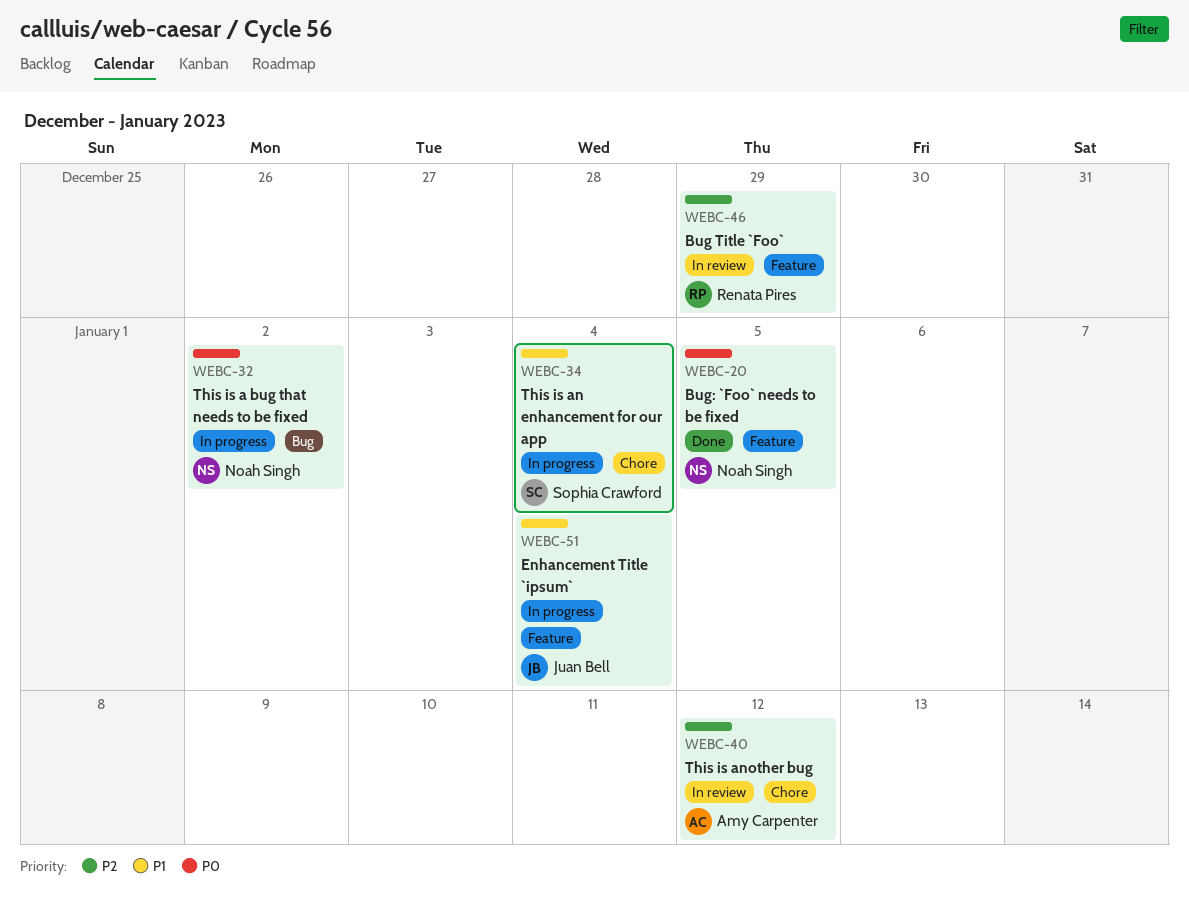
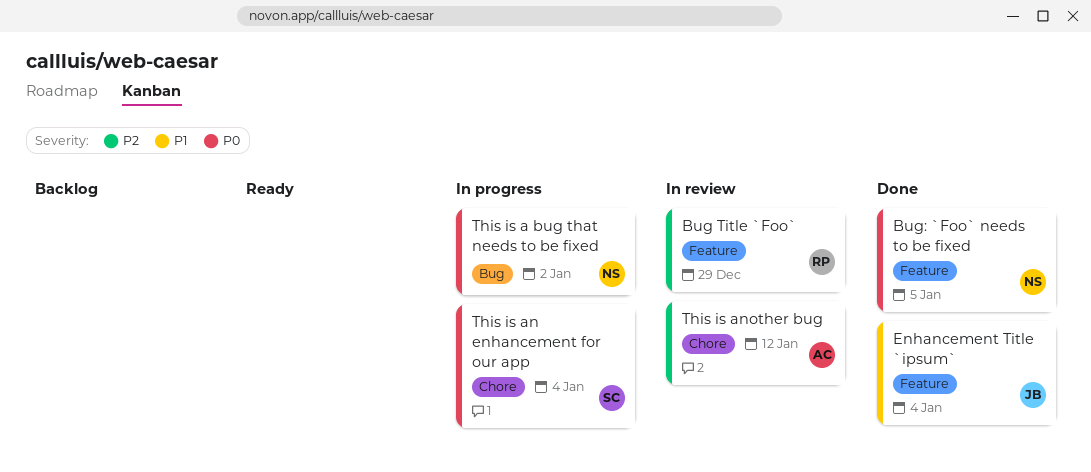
Enhancement Title `ipsum`, status: In progress -> Done
This is an enhancement for our app, priority: P1 -> P0

